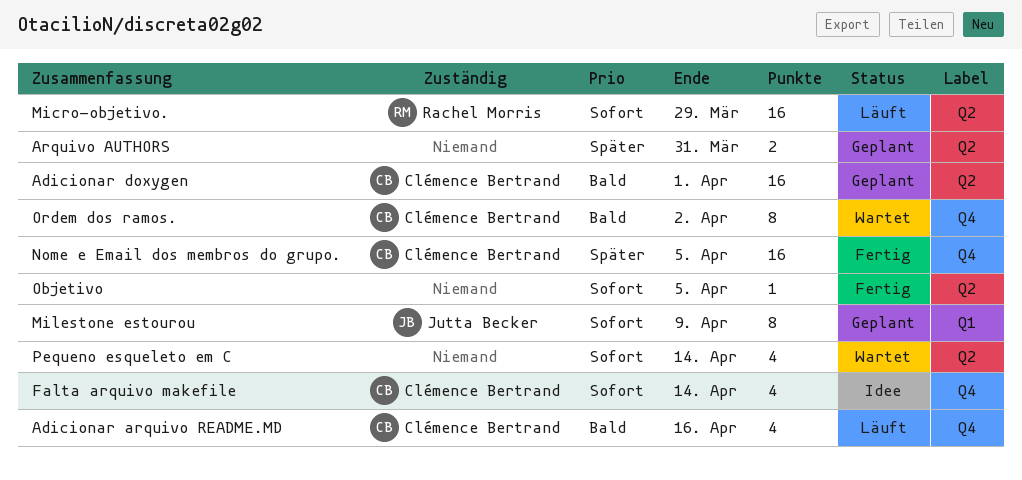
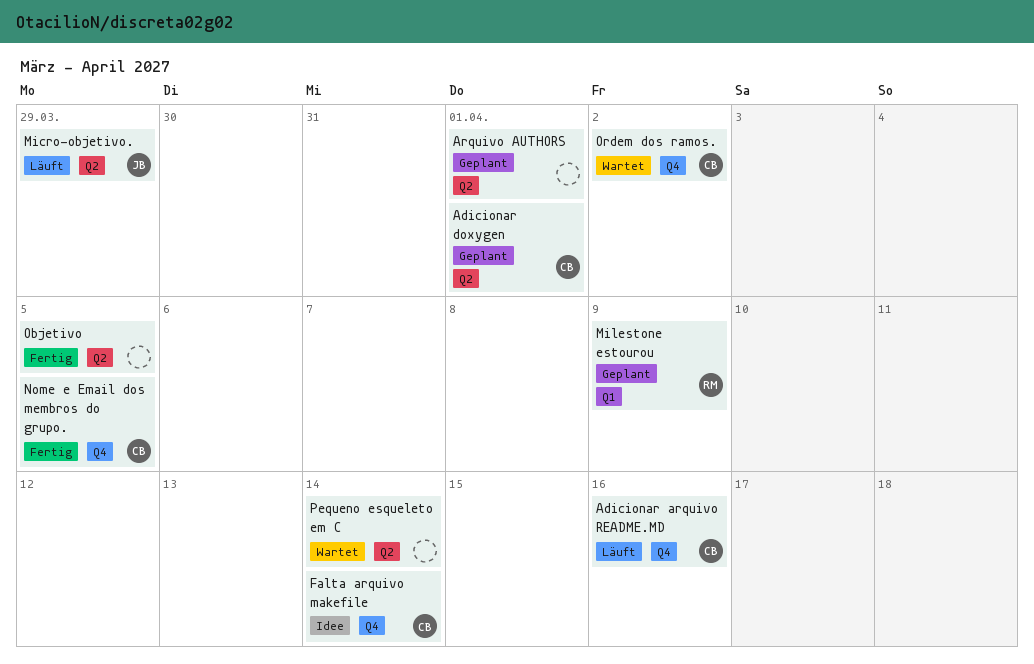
Arquivo AUTHORS, due: Mar 31 -> Apr 1
Micro-objetivo., owner: Rachel Morris -> Jutta Becker
Milestone estourou, owner: Jutta Becker -> Rachel Morris

